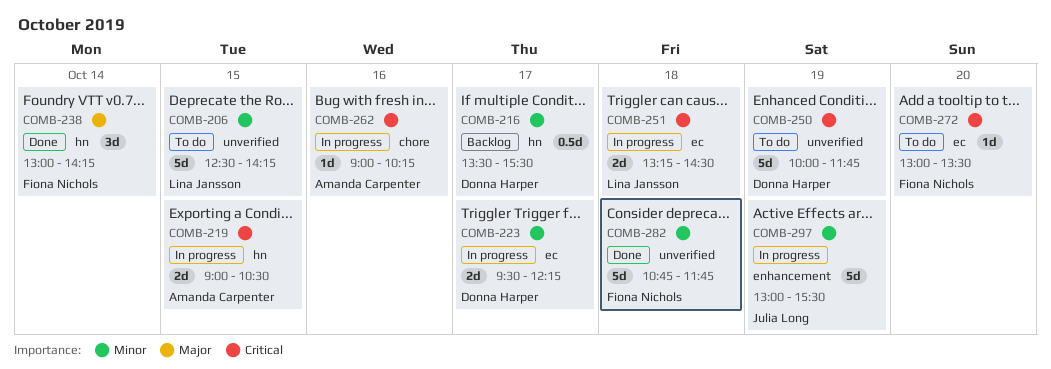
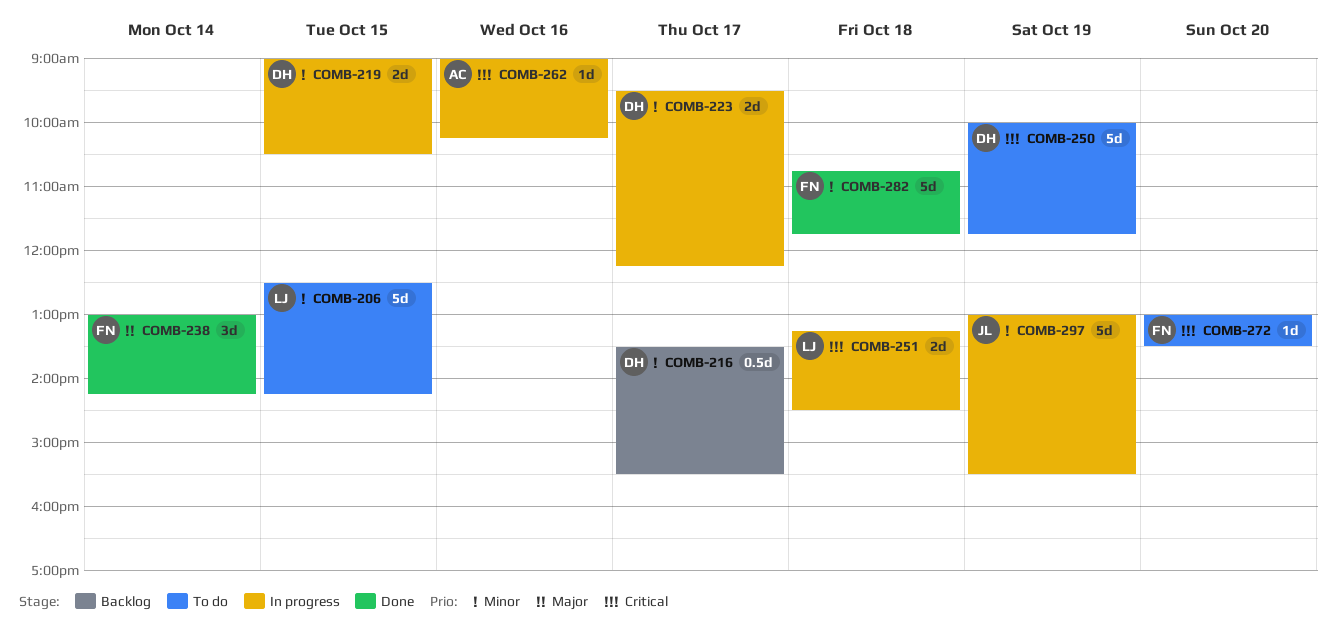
COMB-219, owner: Amanda Carpenter -> Donna Harper
COMB-219, priority: Critical -> Minor

